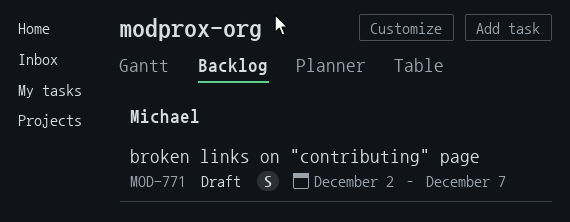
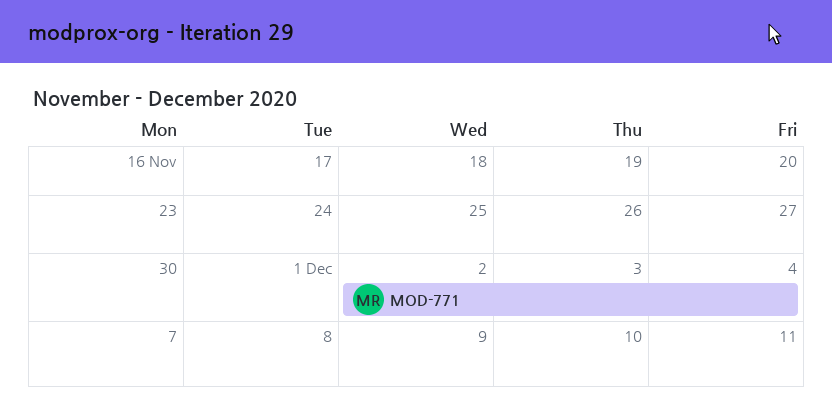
MOD-771, due: Dec 7 -> Dec 4

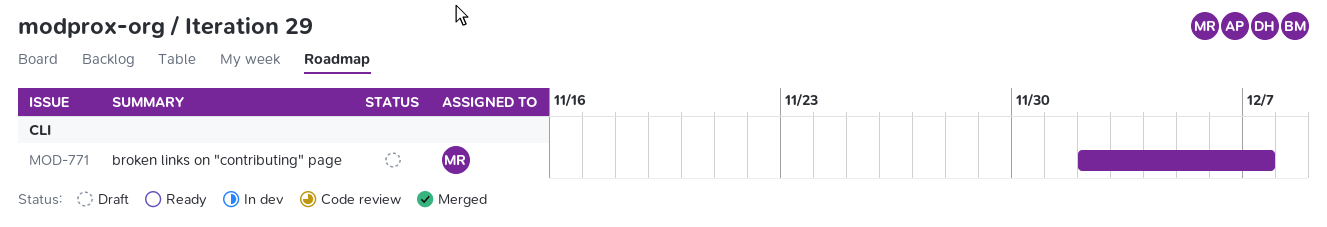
MOD-771, due: Dec 4 -> Dec 7

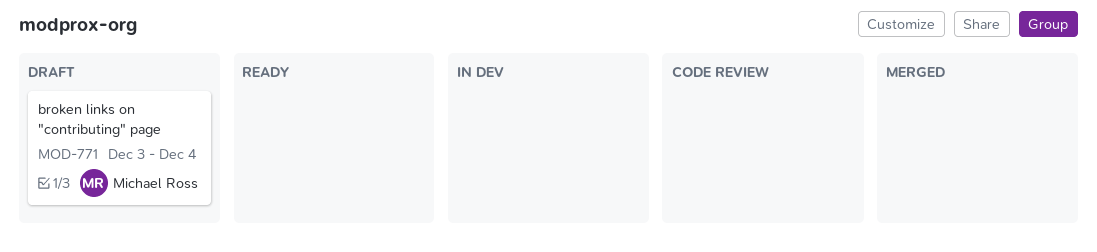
MOD-771, start: Dec 2 -> Dec 3
MOD-771, due: Dec 7 -> Dec 4

